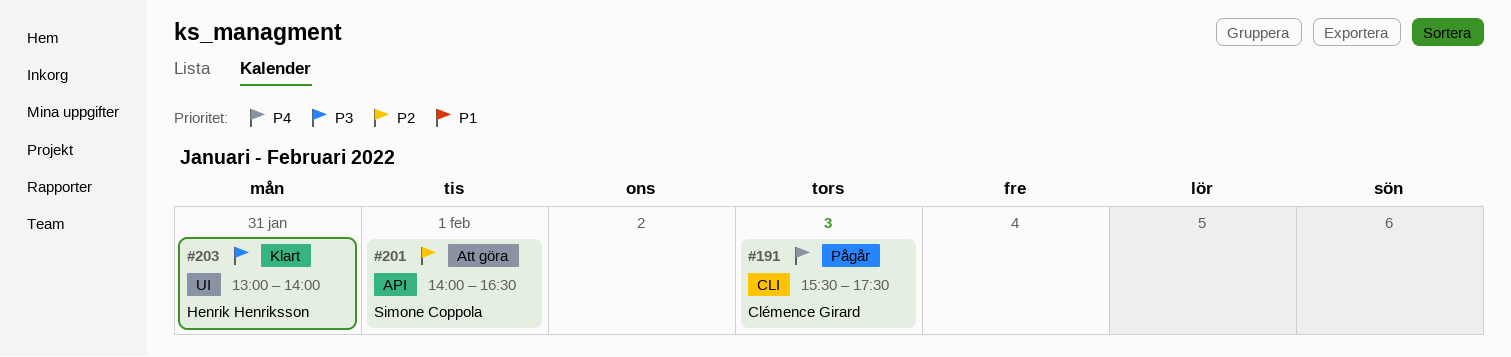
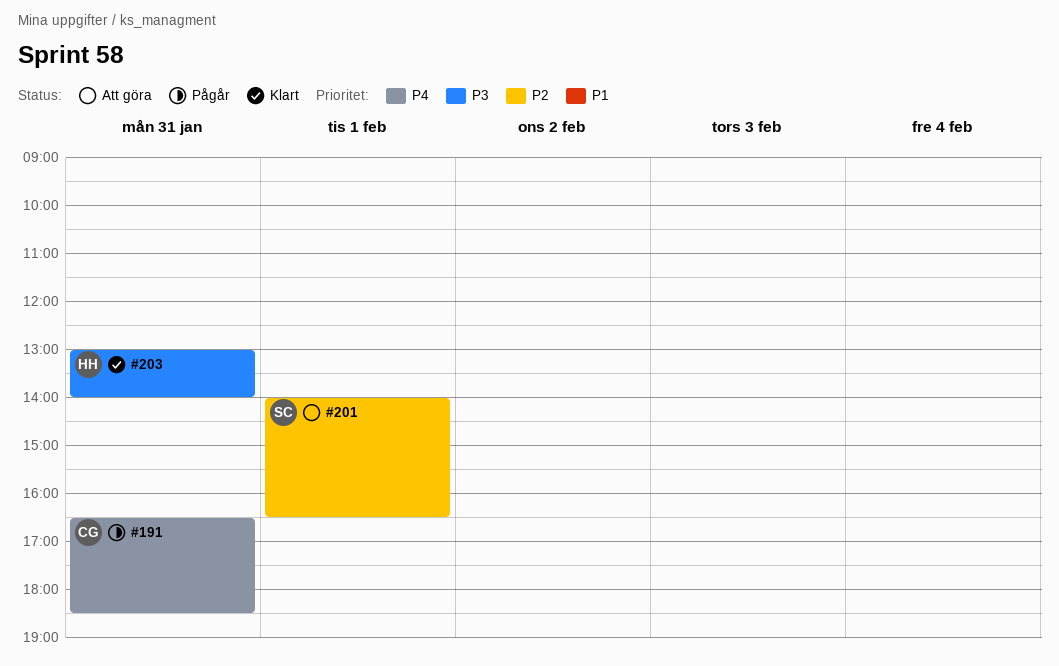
#191, day: Feb 3 -> Jan 31
#191, begins: 15:30 -> 16:30
#191, ends: 17:30 -> 18:30

